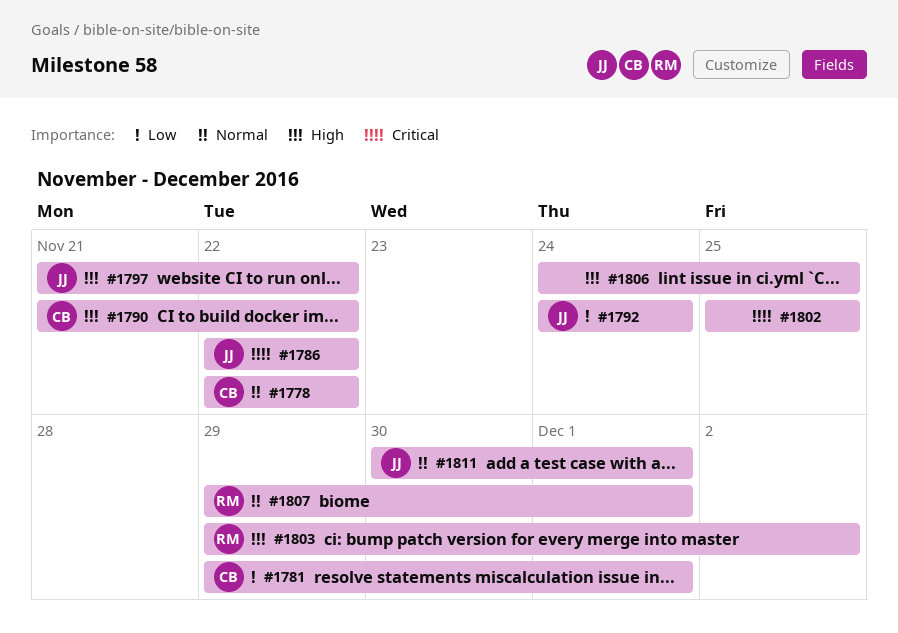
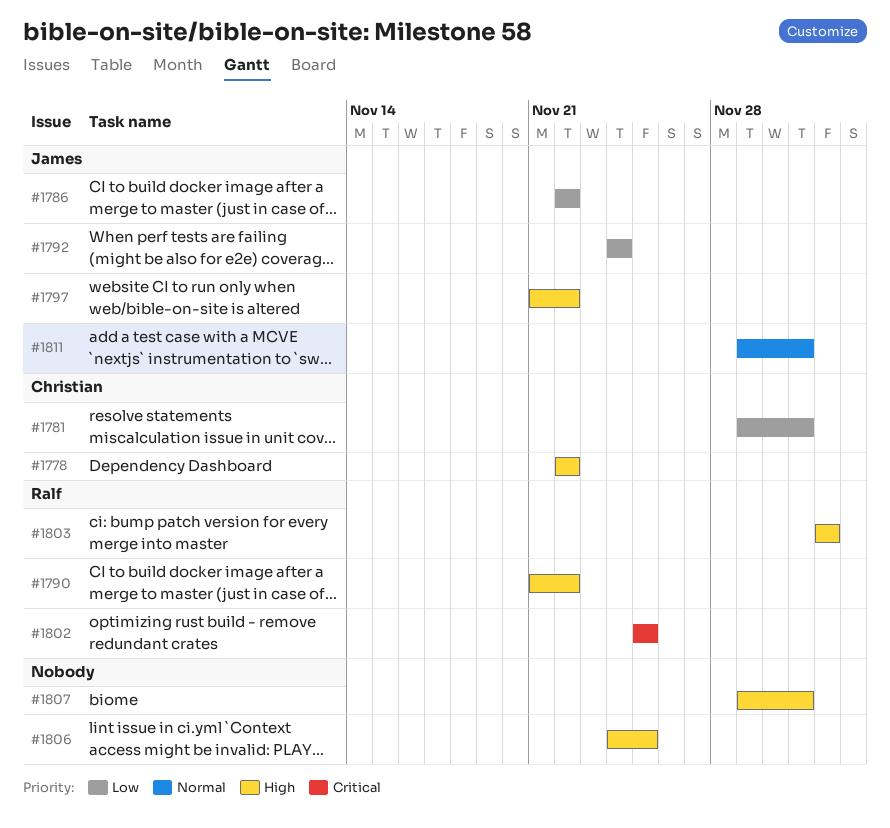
#1778, priority: Normal -> High
#1786, priority: Critical -> Low
#1790, owner: Christian -> Ralf
#1802, owner: none -> Ralf
#1803, start: Nov 29 -> Dec 2
#1807, owner: Ralf -> none
#1807, priority: Normal -> High
#1811, start: Nov 30 -> Nov 29

